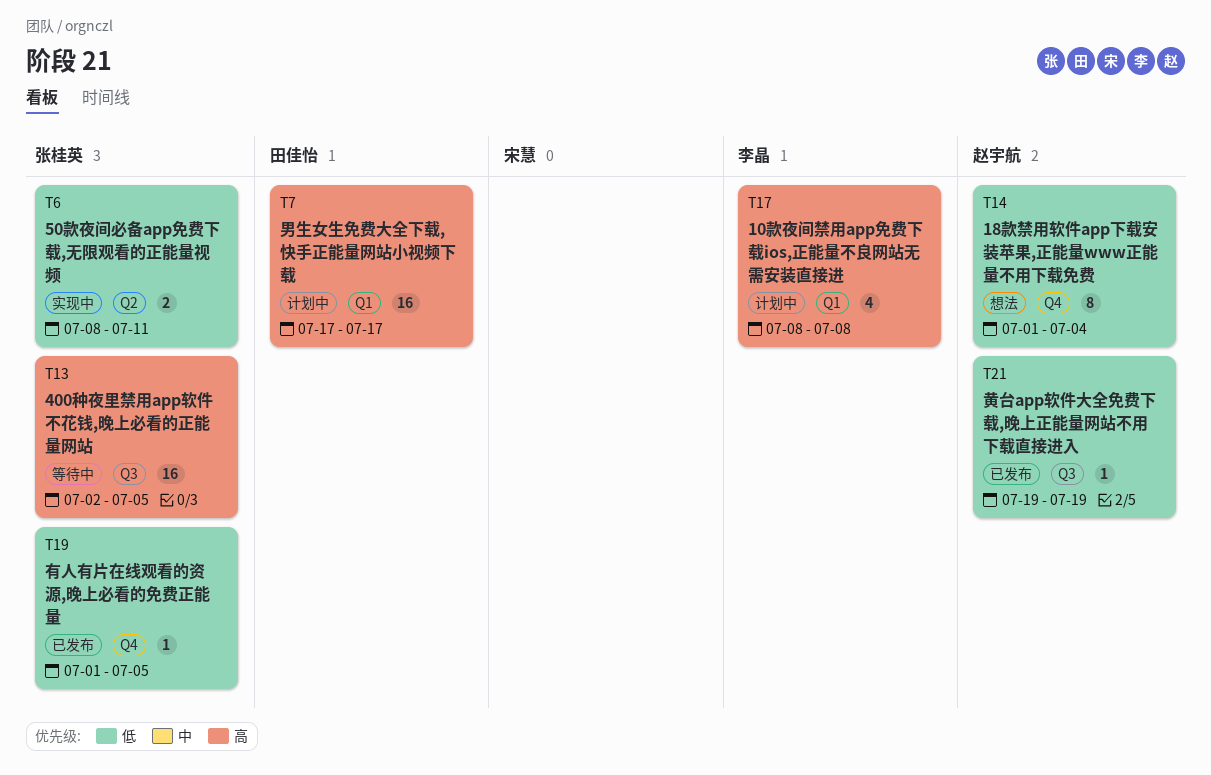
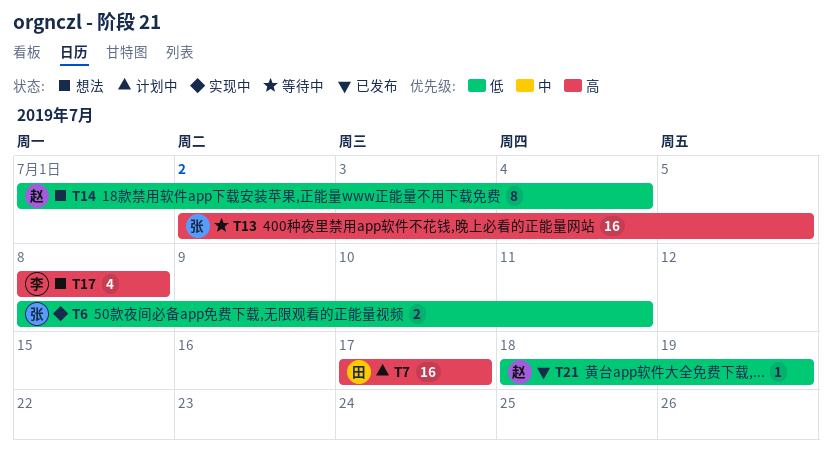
T17, status: 计划中 -> 想法
T19: present -> none
T21, start: Jul 19 -> Jul 18

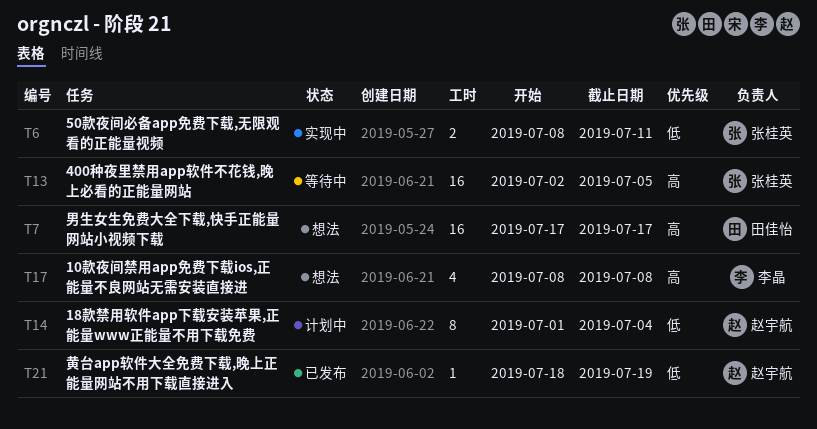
T7, status: 计划中 -> 想法
T14, status: 想法 -> 计划中

